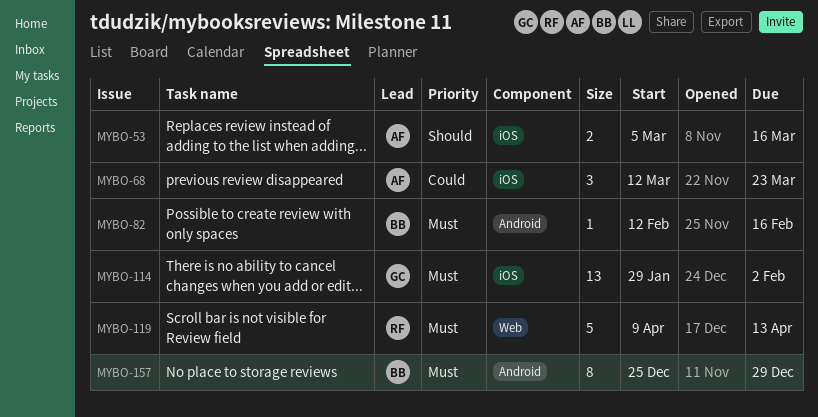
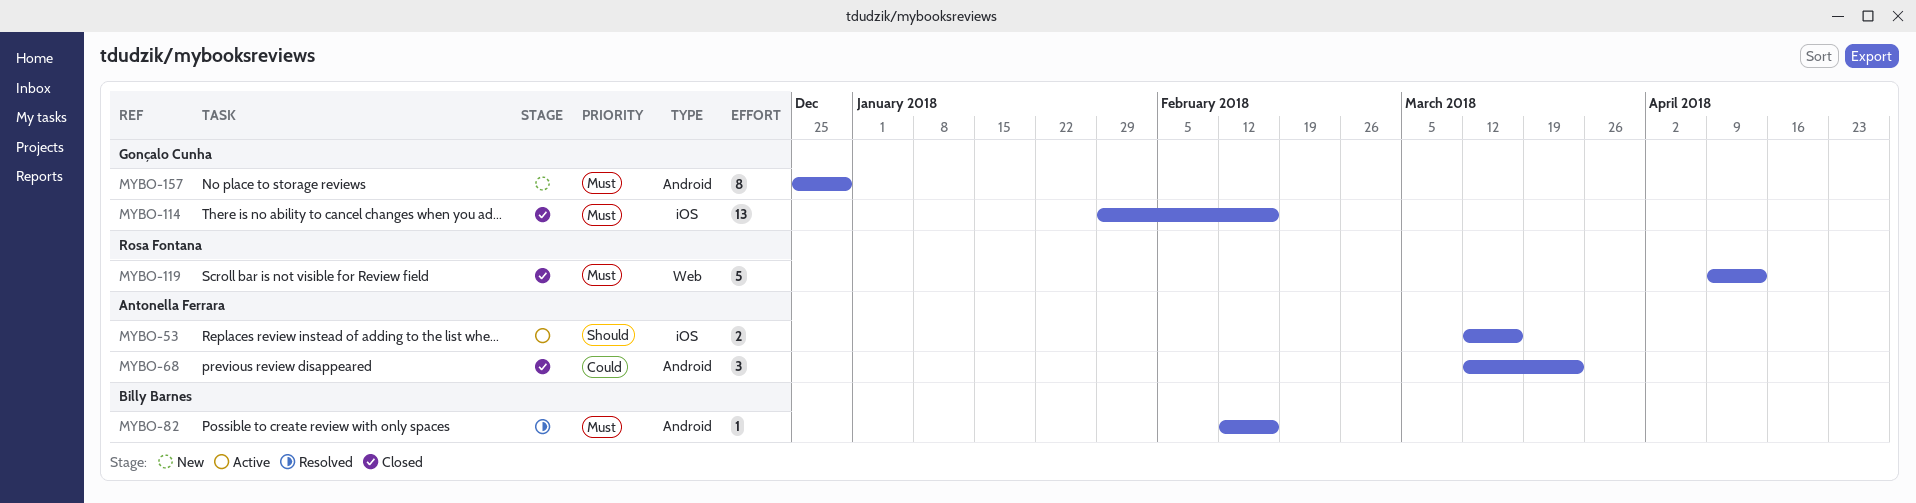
MYBO-53, start: Mar 5 -> Mar 12
MYBO-68, label: iOS -> Android
MYBO-114, due: Feb 2 -> Feb 16
MYBO-157, owner: Billy Barnes -> Gonçalo Cunha

